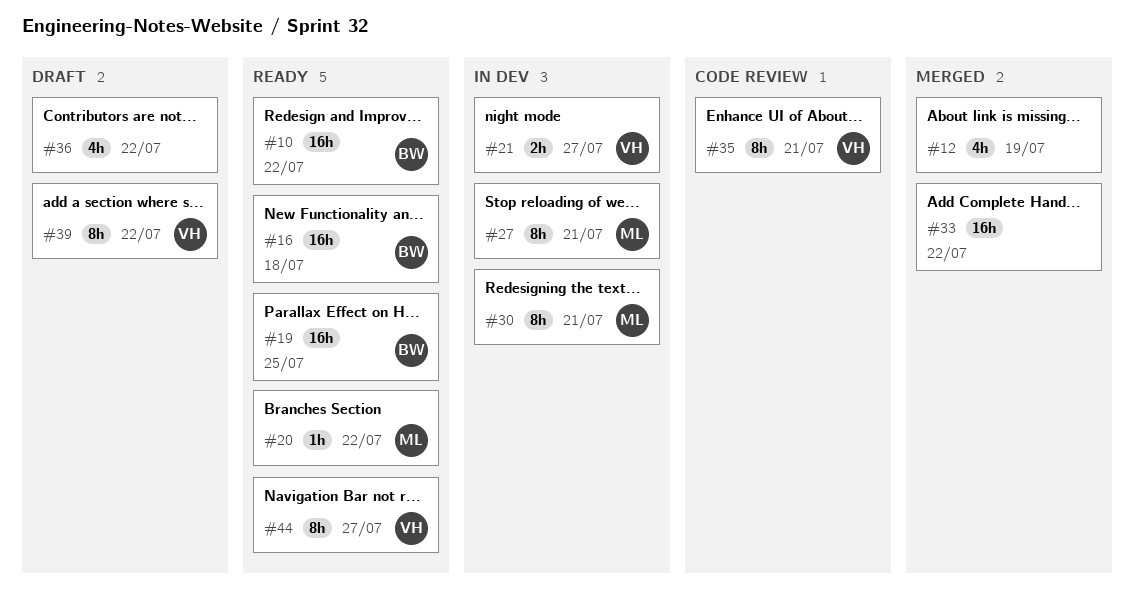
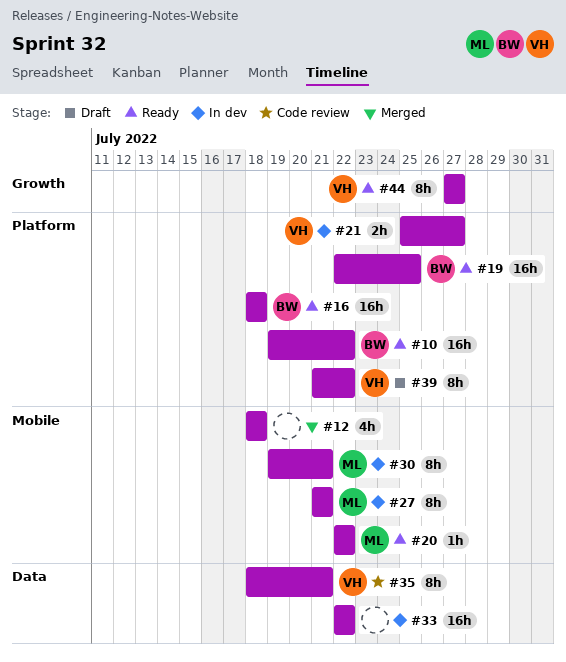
#12, due: Jul 19 -> Jul 18
#33, status: Merged -> In dev
#36: present -> none

